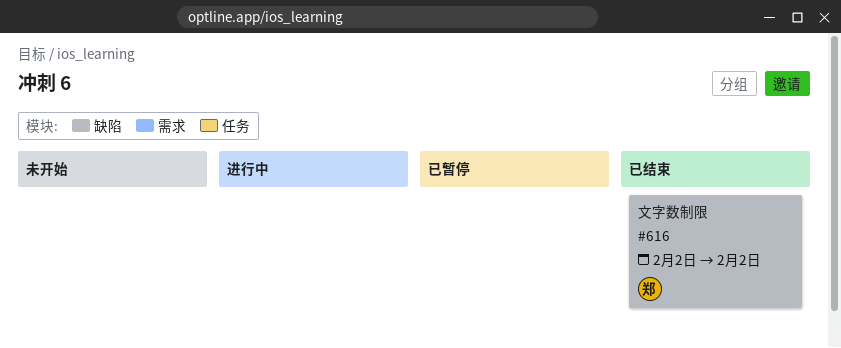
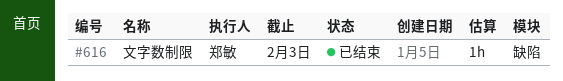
#616, due: Feb 2 -> Feb 3

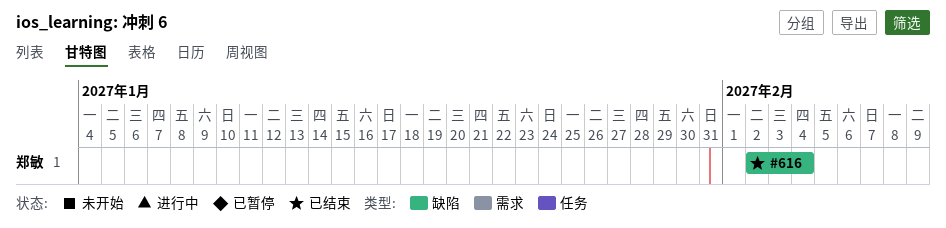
#616, due: Feb 3 -> Feb 4

